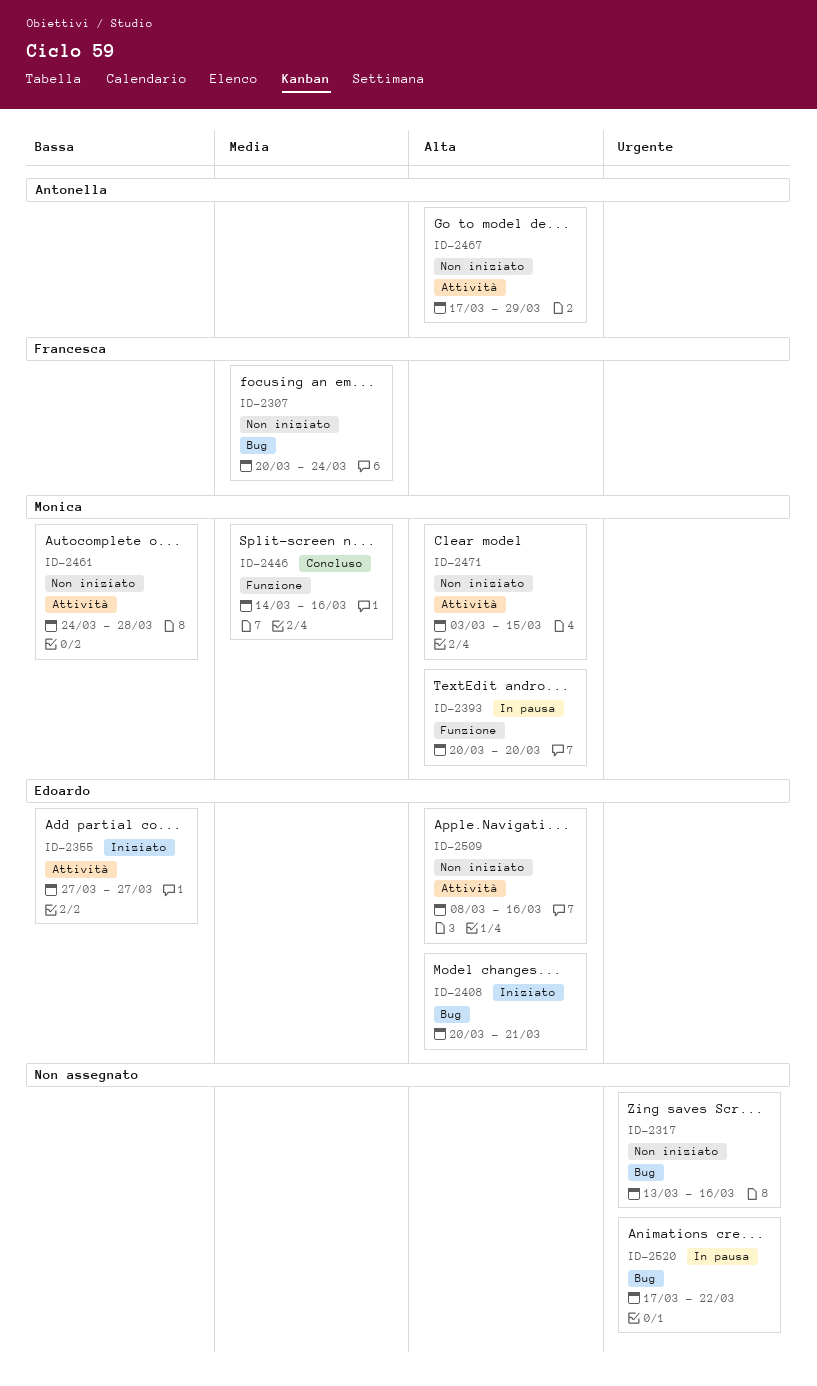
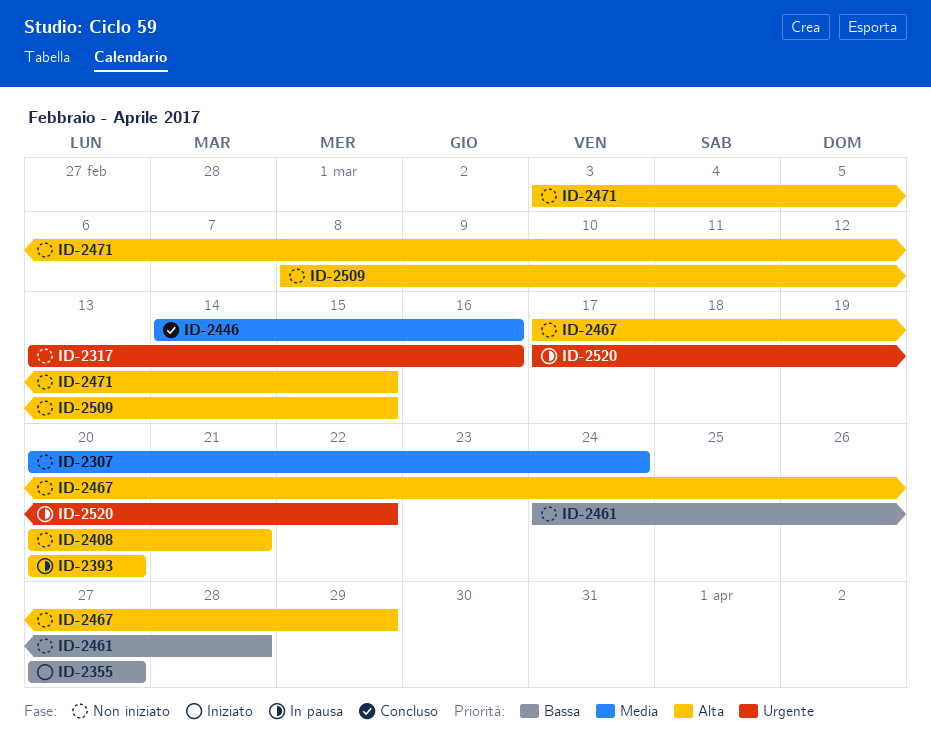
ID-2408, status: Iniziato -> Non iniziato
ID-2509, due: Mar 16 -> Mar 15

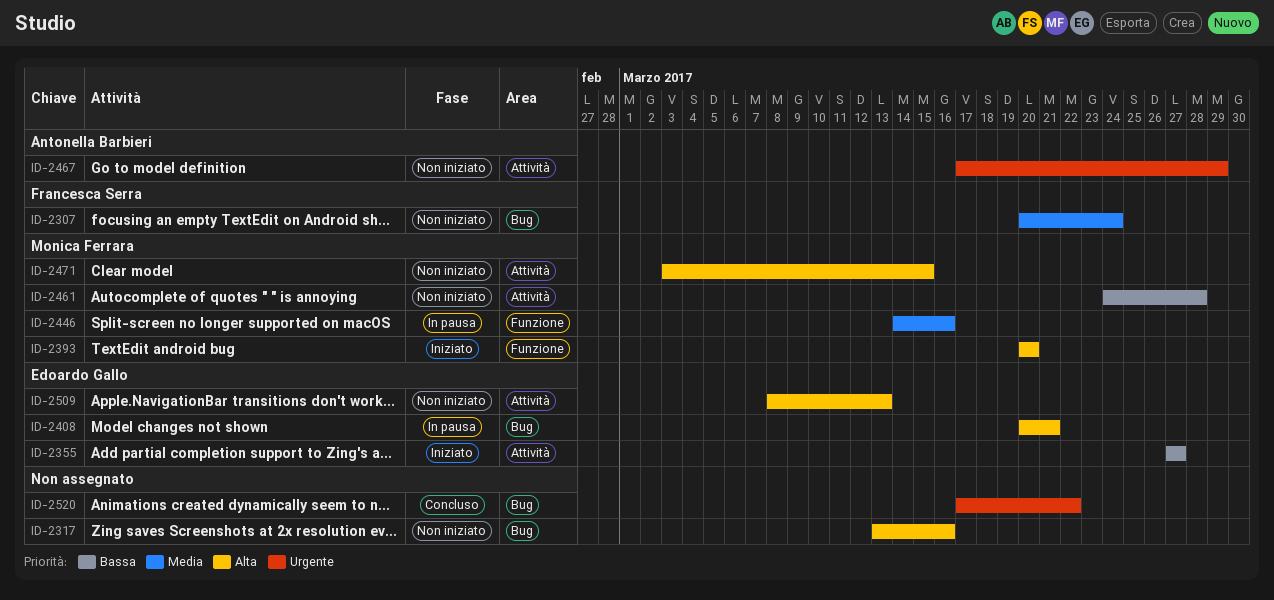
ID-2317, priority: Urgente -> Alta
ID-2393, status: In pausa -> Iniziato
ID-2408, status: Non iniziato -> In pausa
ID-2446, status: Concluso -> In pausa
ID-2467, priority: Alta -> Urgente
ID-2509, due: Mar 15 -> Mar 13
ID-2520, status: In pausa -> Concluso

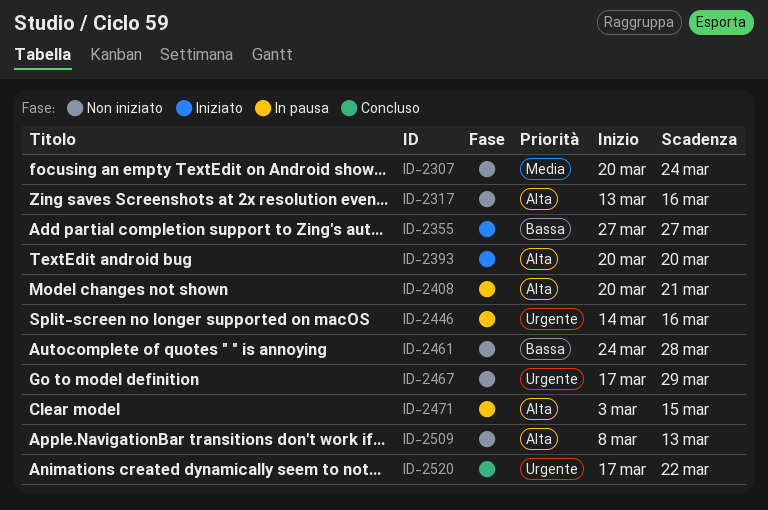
ID-2446, priority: Media -> Urgente
ID-2471, status: Non iniziato -> In pausa

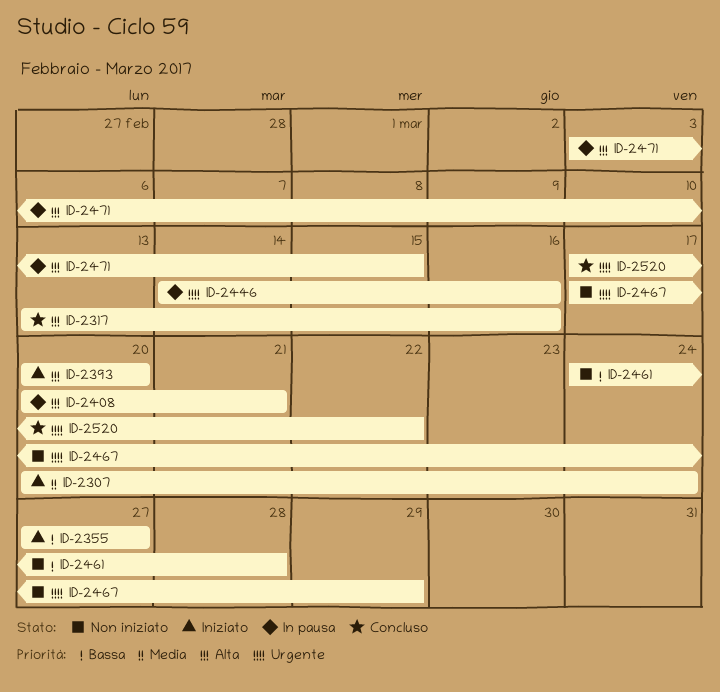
ID-2307, status: Non iniziato -> Iniziato
ID-2317, status: Non iniziato -> Concluso
ID-2509: present -> none

